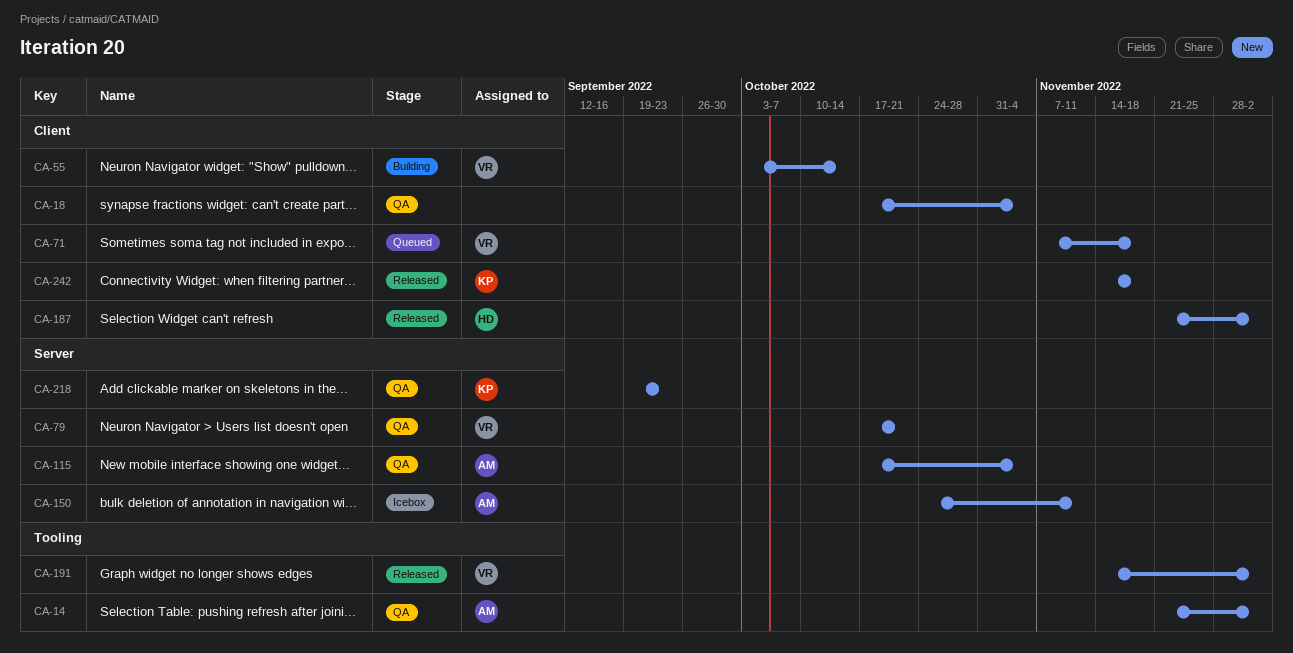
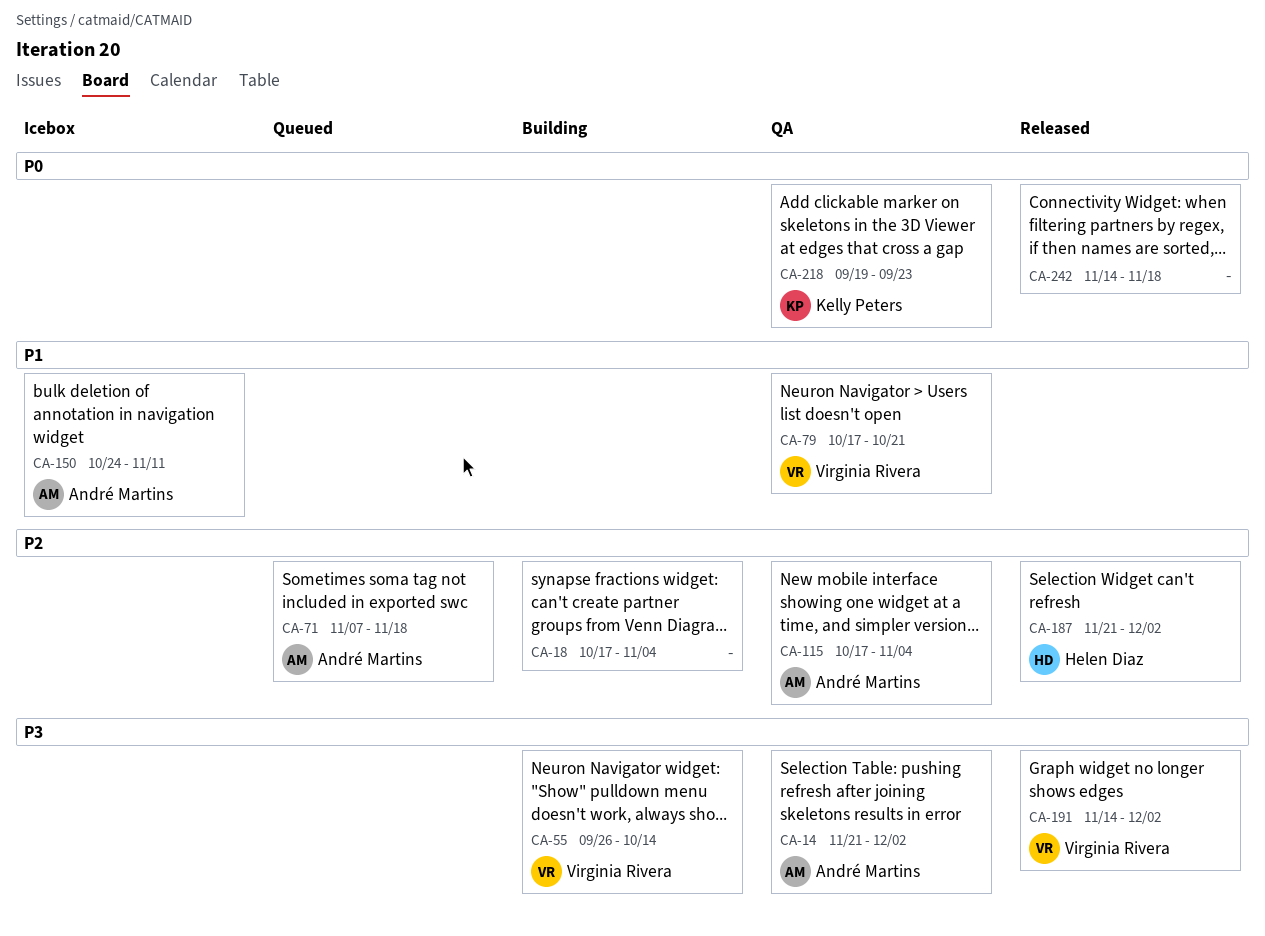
CA-18, status: QA -> Building
CA-55, start: Oct 3 -> Sep 26
CA-71, owner: Virginia Rivera -> André Martins
CA-242, owner: Kelly Peters -> none

